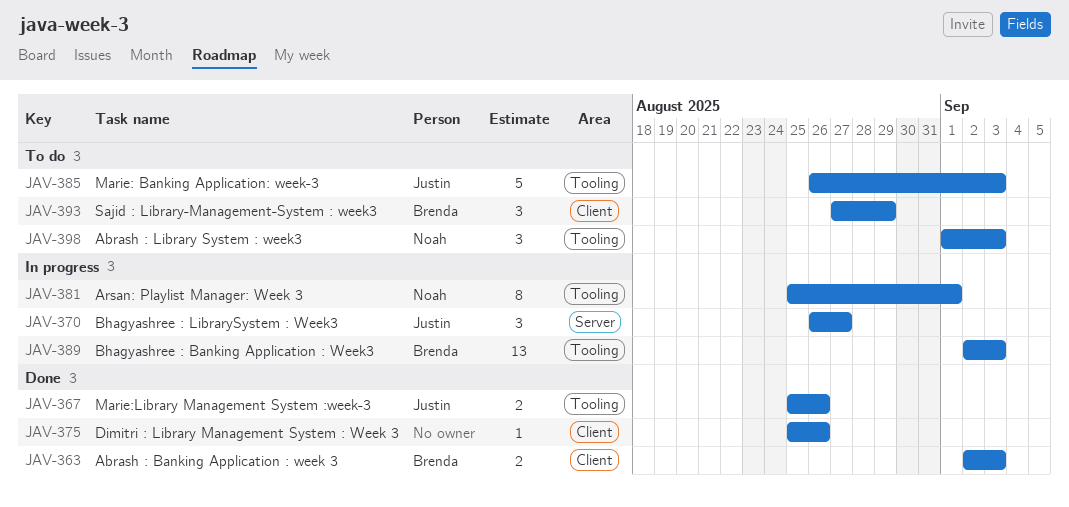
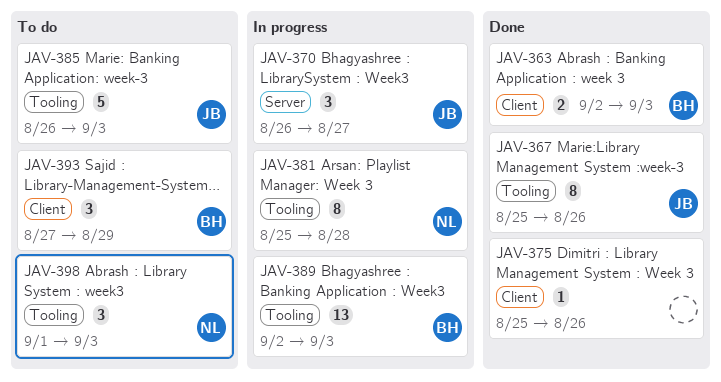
JAV-367, estimate: 2 -> 8
JAV-381, due: Sep 1 -> Aug 28

